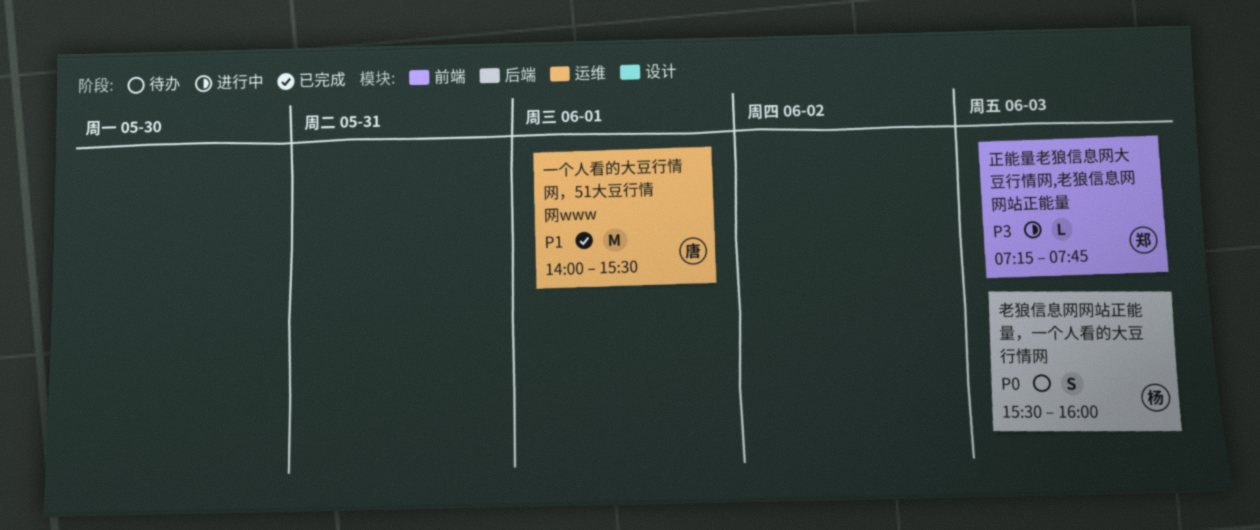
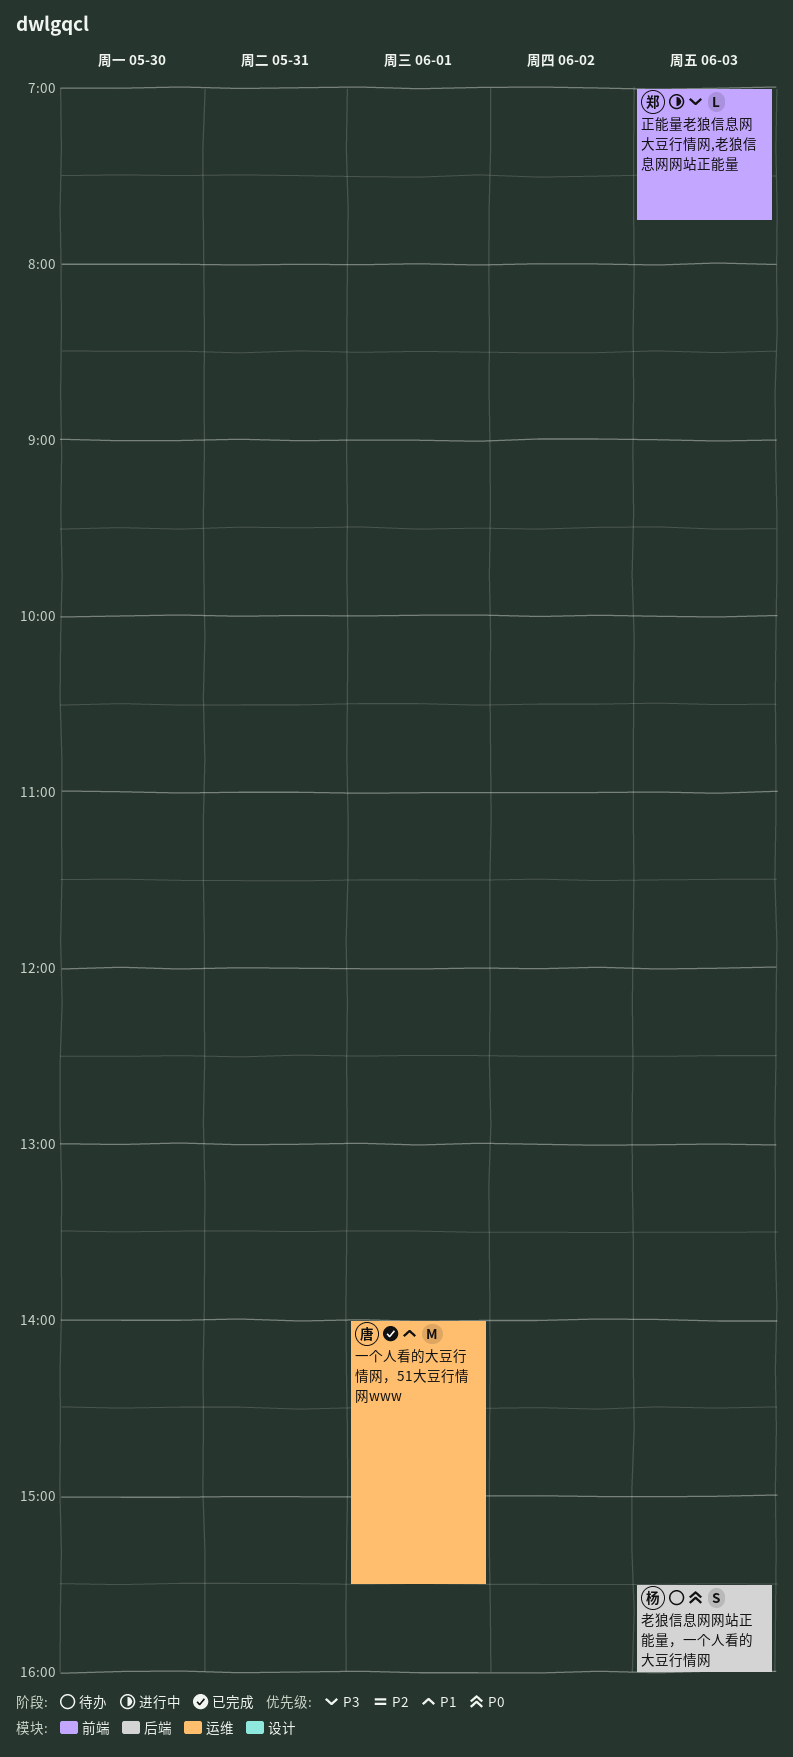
正能量老狼信息网大豆行情网,老狼信息网网站正能量, begins: 07:15 -> 07:00

